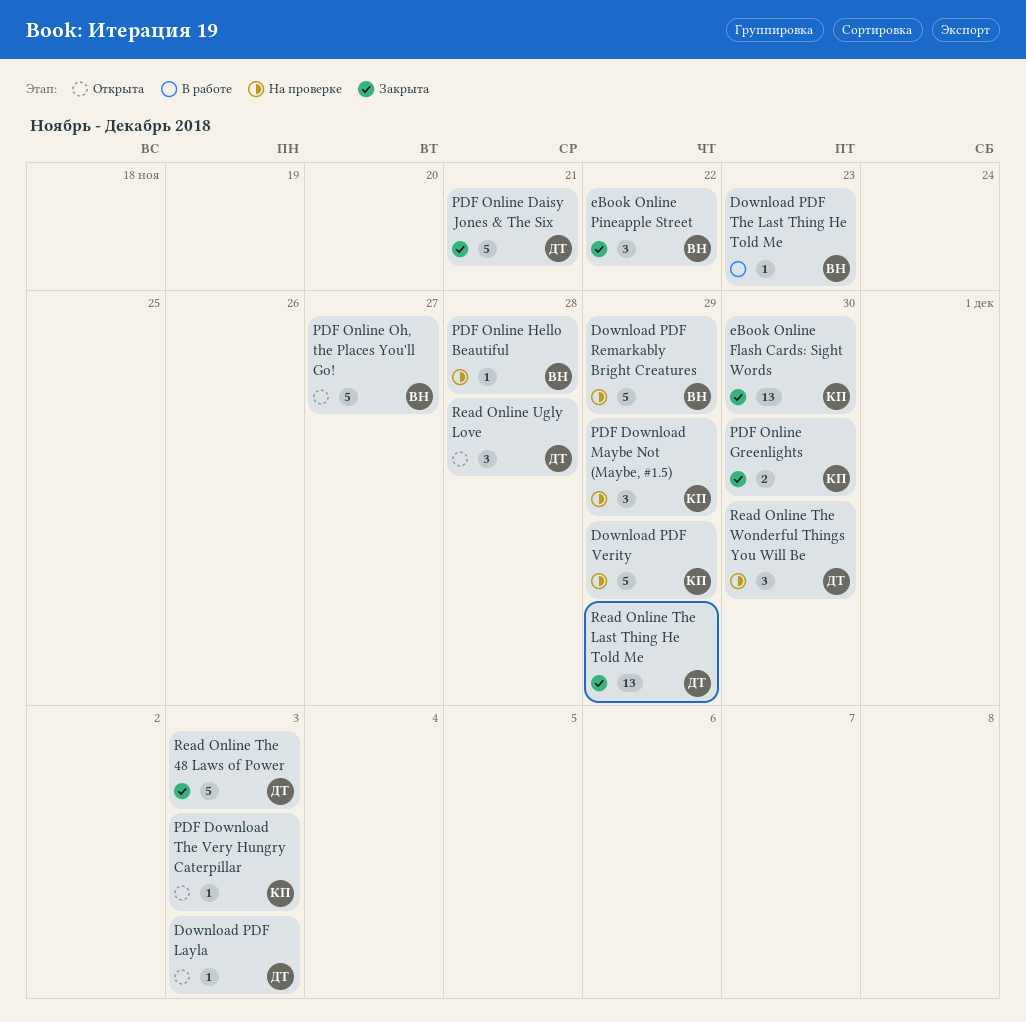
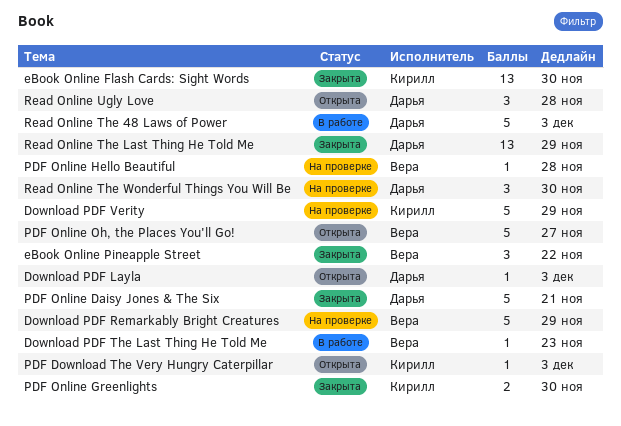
PDF Download Maybe Not (Maybe, #1.5): present -> none
Read Online The 48 Laws of Power, status: Закрыта -> В работе

